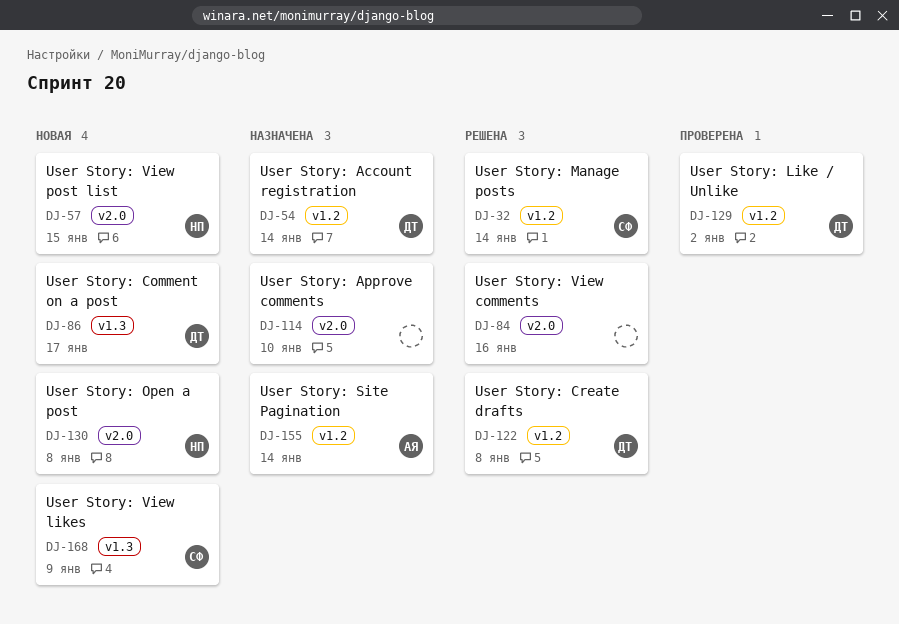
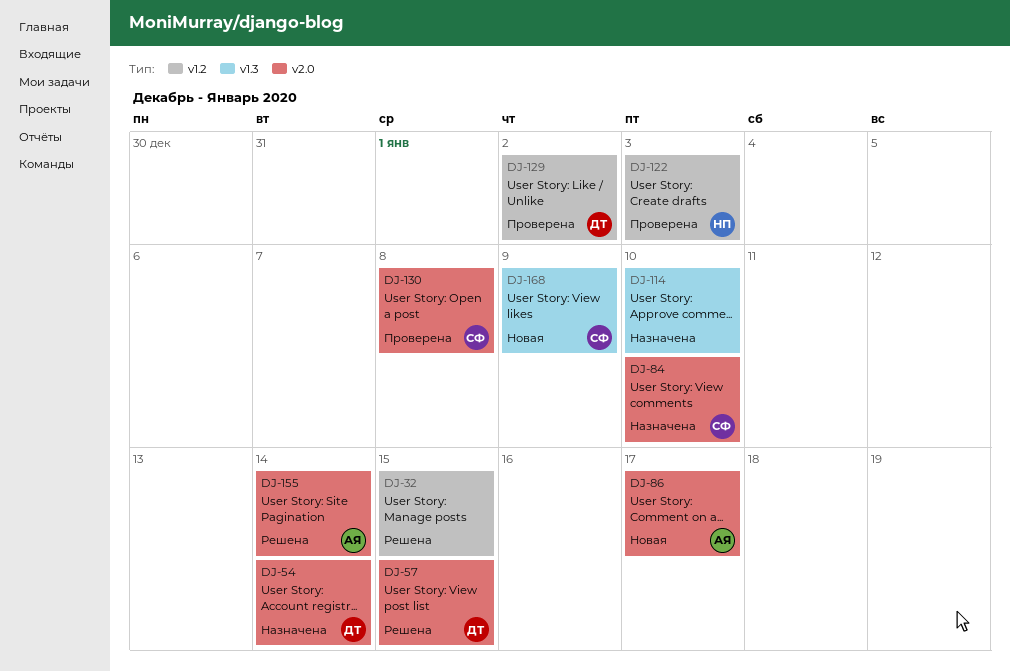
DJ-32, owner: СФ -> none
DJ-32, due: Jan 14 -> Jan 15
DJ-54, label: v1.2 -> v2.0
DJ-57, status: Новая -> Решена
DJ-57, owner: НП -> ДТ
DJ-84, status: Решена -> Назначена
DJ-84, owner: none -> СФ
DJ-84, due: Jan 16 -> Jan 10
DJ-86, owner: ДТ -> АЯ
DJ-86, label: v1.3 -> v2.0
DJ-114, label: v2.0 -> v1.3
DJ-122, status: Решена -> Проверена
DJ-122, owner: ДТ -> НП
DJ-122, due: Jan 8 -> Jan 3
DJ-130, status: Новая -> Проверена
DJ-130, owner: НП -> СФ
DJ-155, status: Назначена -> Решена
DJ-155, label: v1.2 -> v2.0

